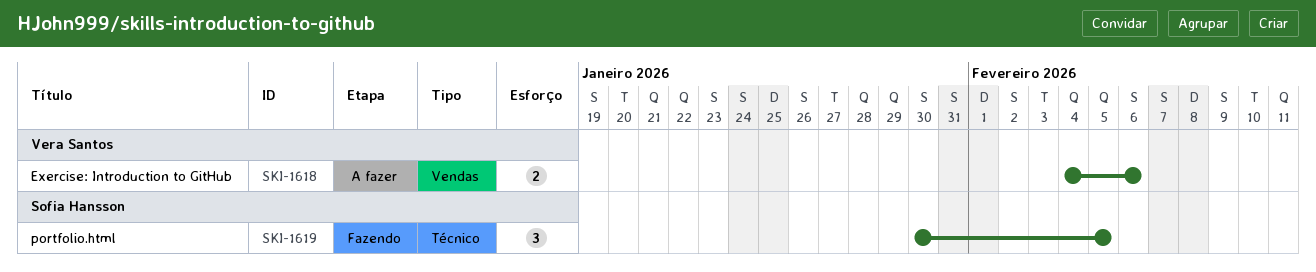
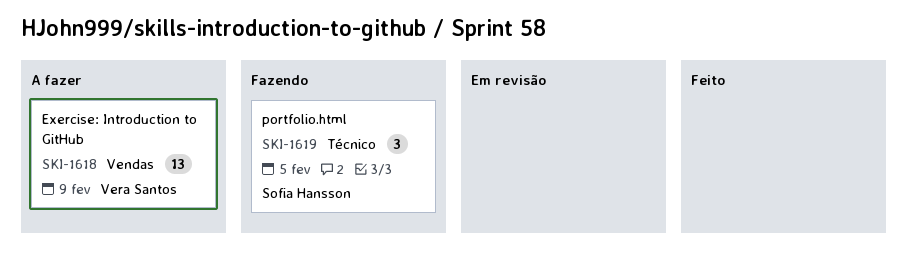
SKI-1618, estimate: 2 -> 13
SKI-1618, due: Feb 6 -> Feb 9

